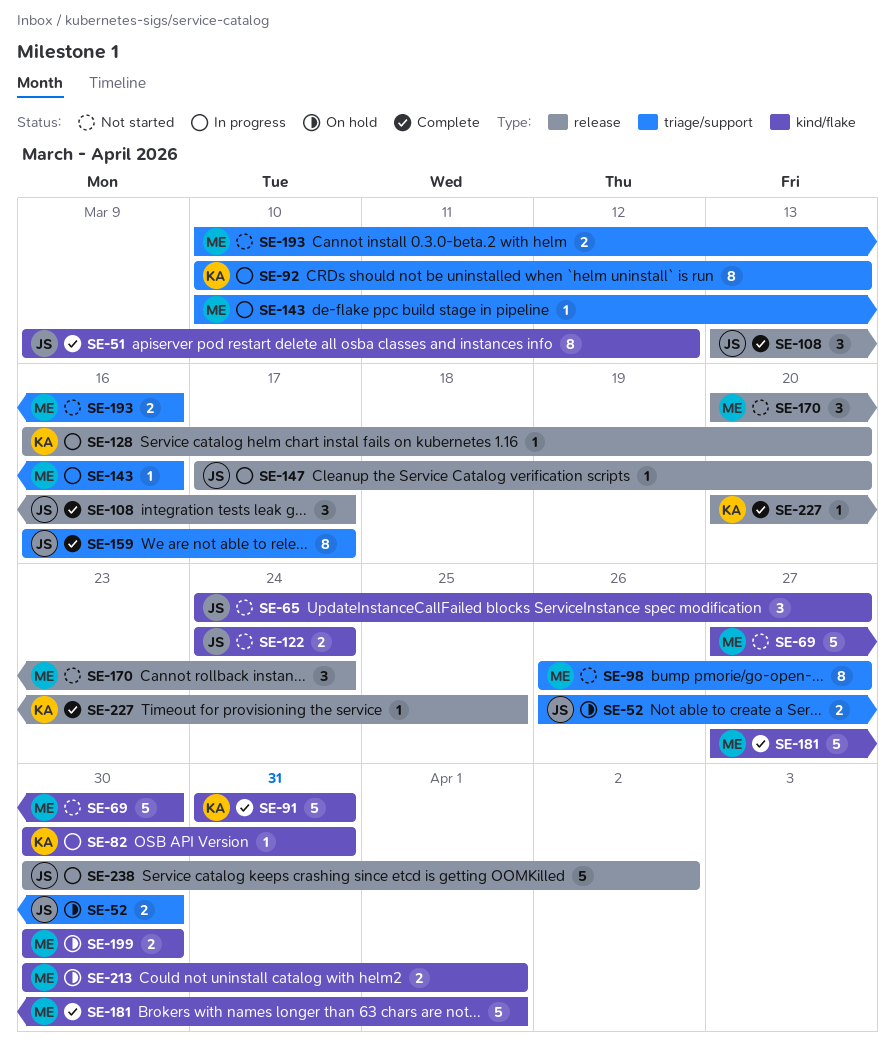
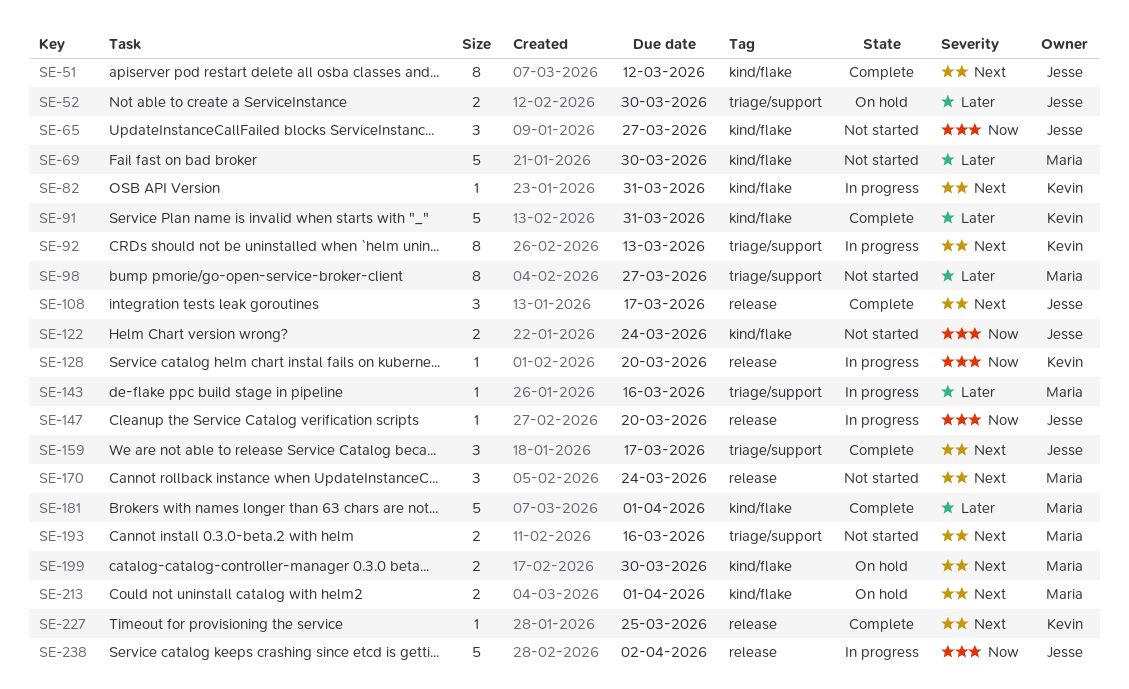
SE-159, estimate: 8 -> 3

